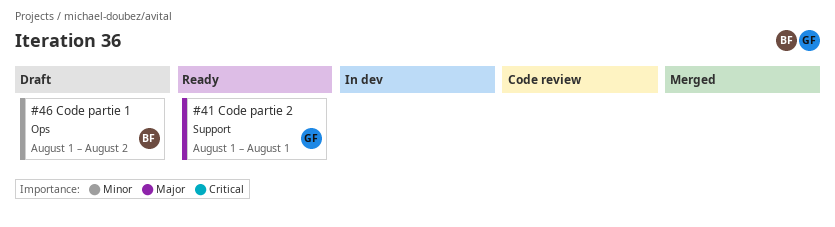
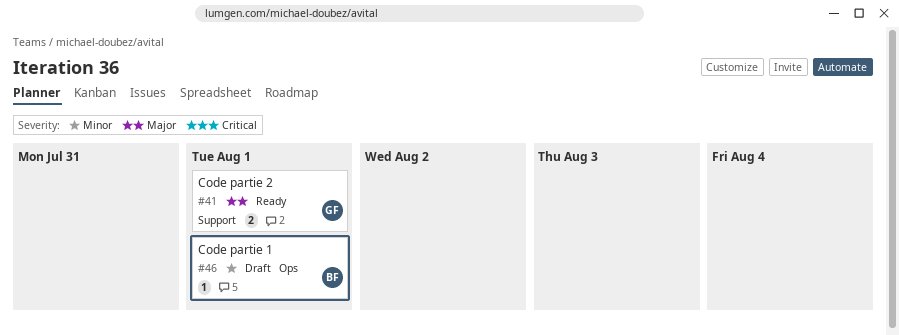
#46, due: Aug 2 -> Aug 1

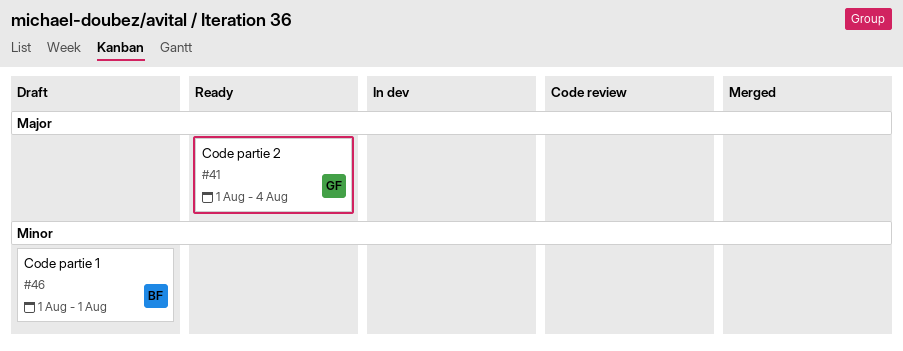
#41, due: Aug 1 -> Aug 4

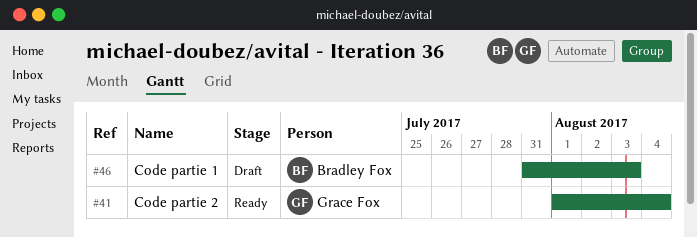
#46, start: Aug 1 -> Jul 31
#46, due: Aug 1 -> Aug 3

